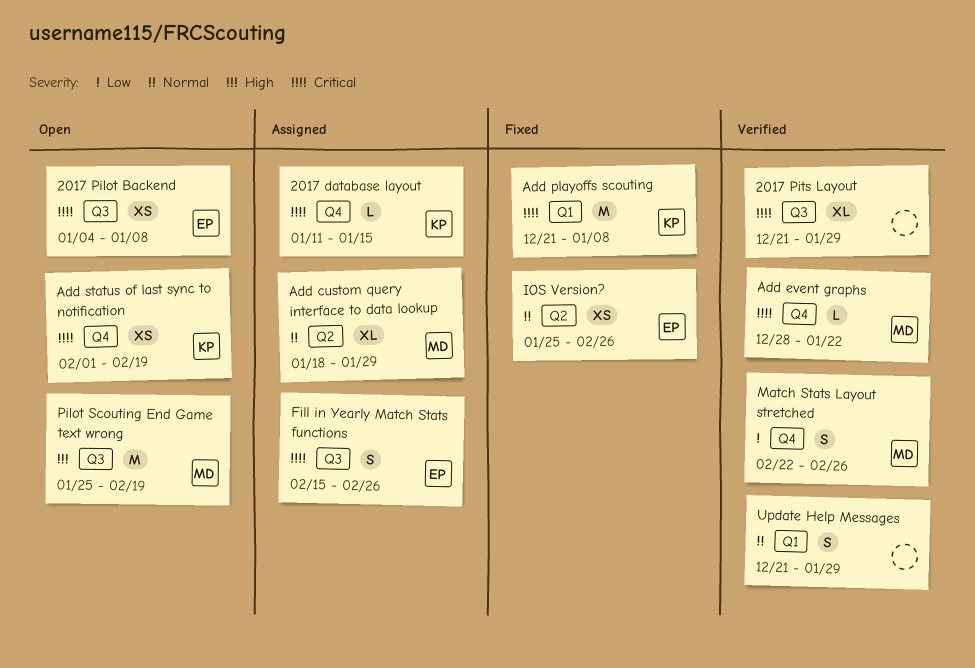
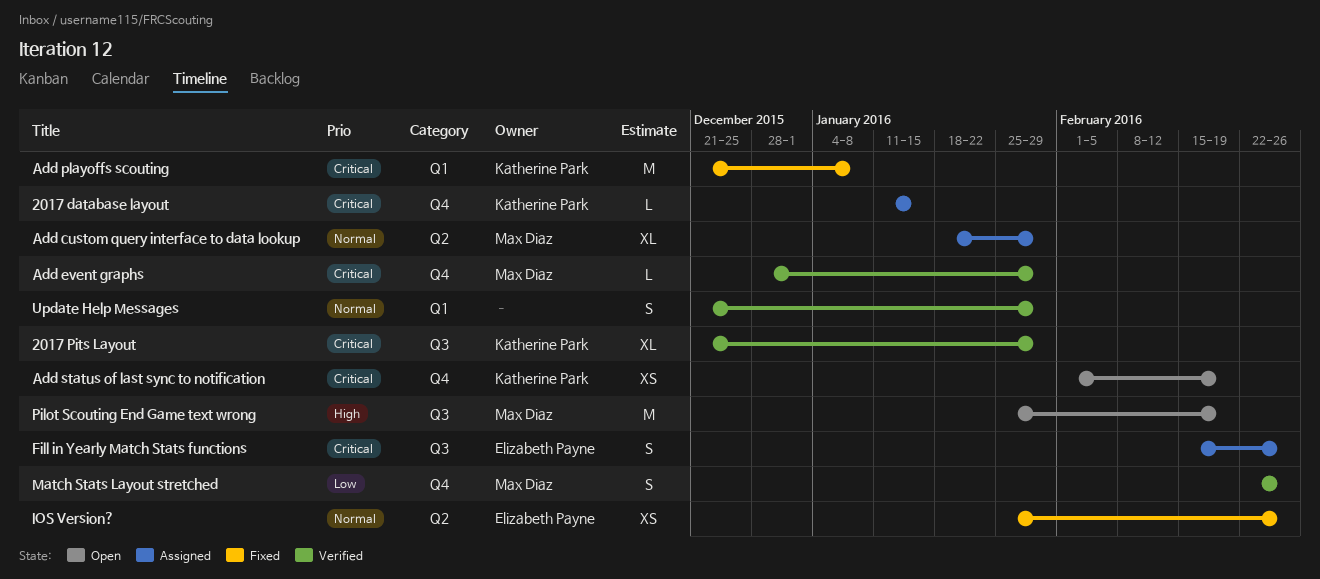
2017 Pilot Backend: present -> none
2017 Pits Layout, owner: none -> Katherine Park
Add event graphs, due: Jan 22 -> Jan 29

